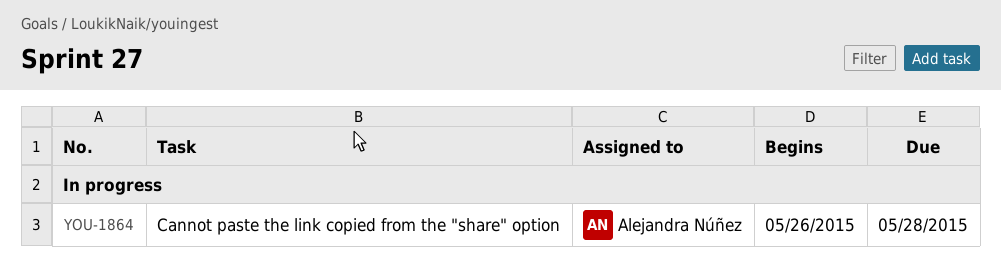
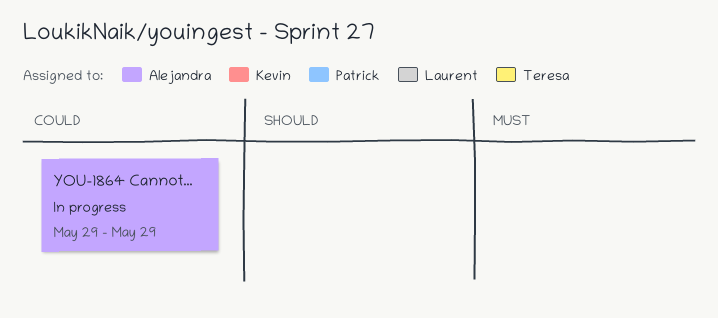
YOU-1864, start: May 26 -> May 29
YOU-1864, due: May 28 -> May 29

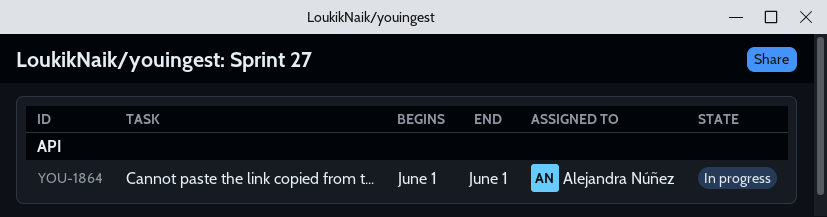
YOU-1864, start: May 29 -> Jun 1
YOU-1864, due: May 29 -> Jun 1

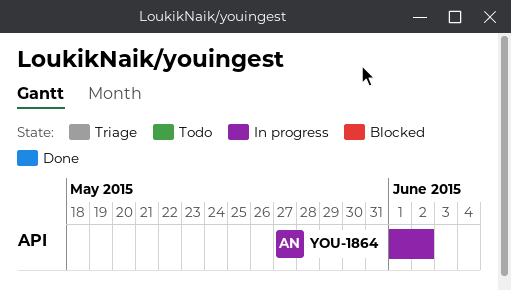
YOU-1864, due: Jun 1 -> Jun 2

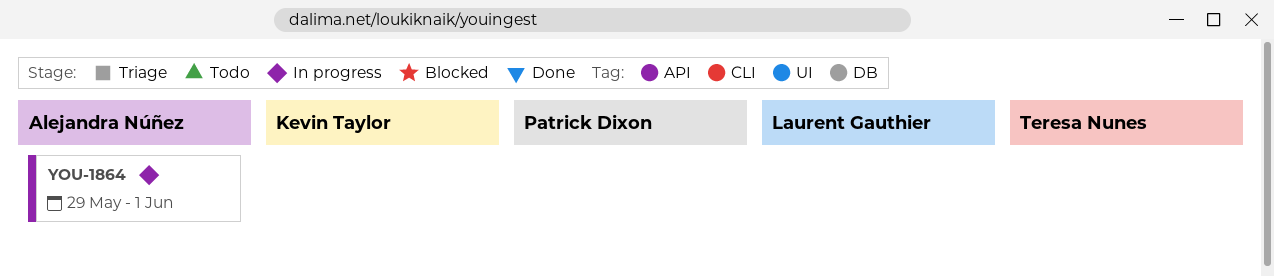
YOU-1864, start: Jun 1 -> May 29
YOU-1864, due: Jun 2 -> Jun 1

